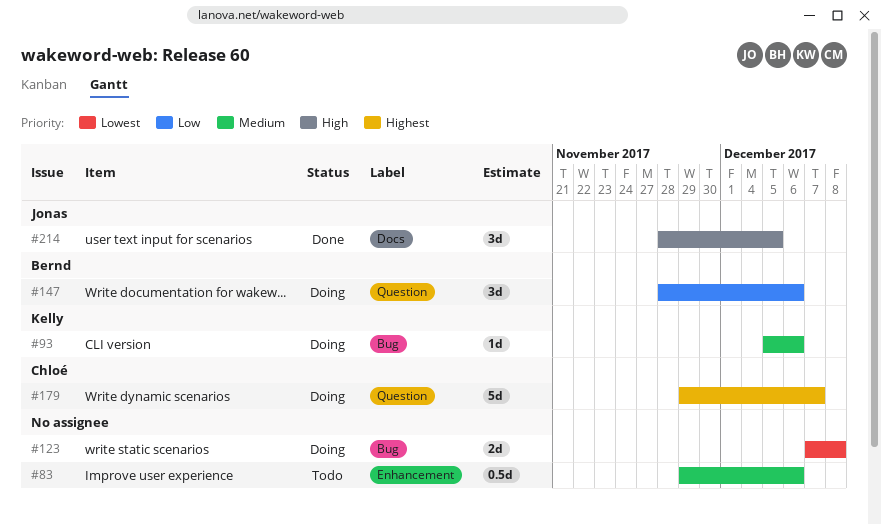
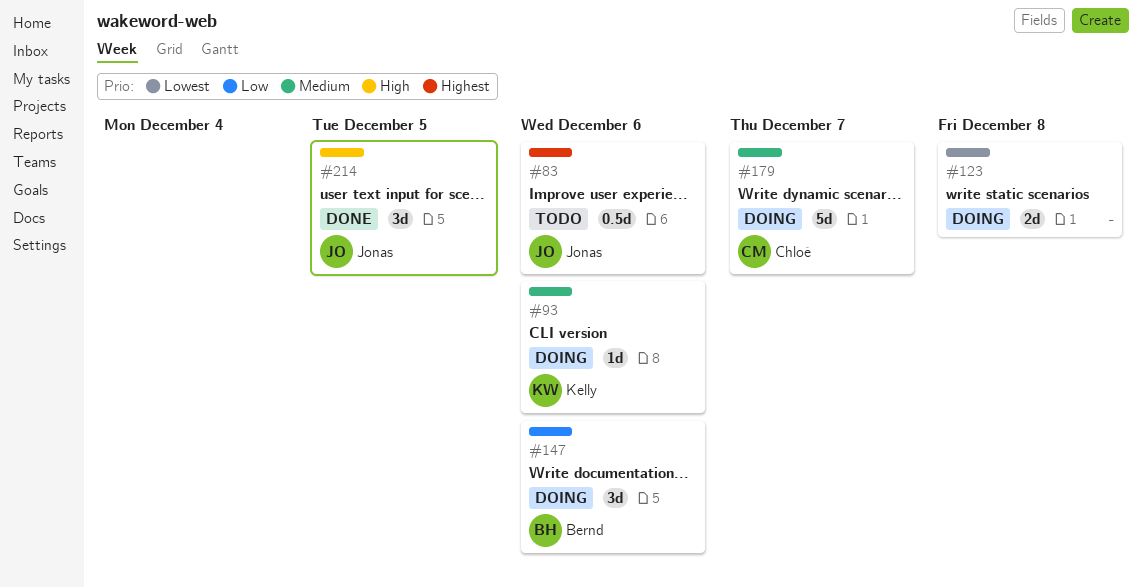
#83, owner: none -> Jonas
#83, priority: Medium -> Highest
#179, priority: Highest -> Medium

